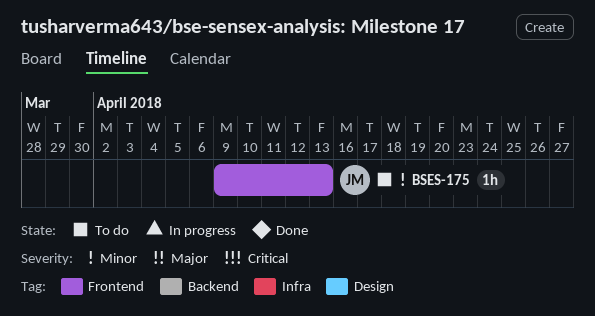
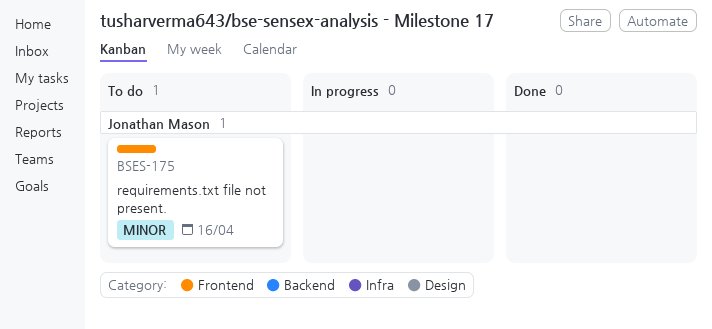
BSES-175, due: Apr 13 -> Apr 16

